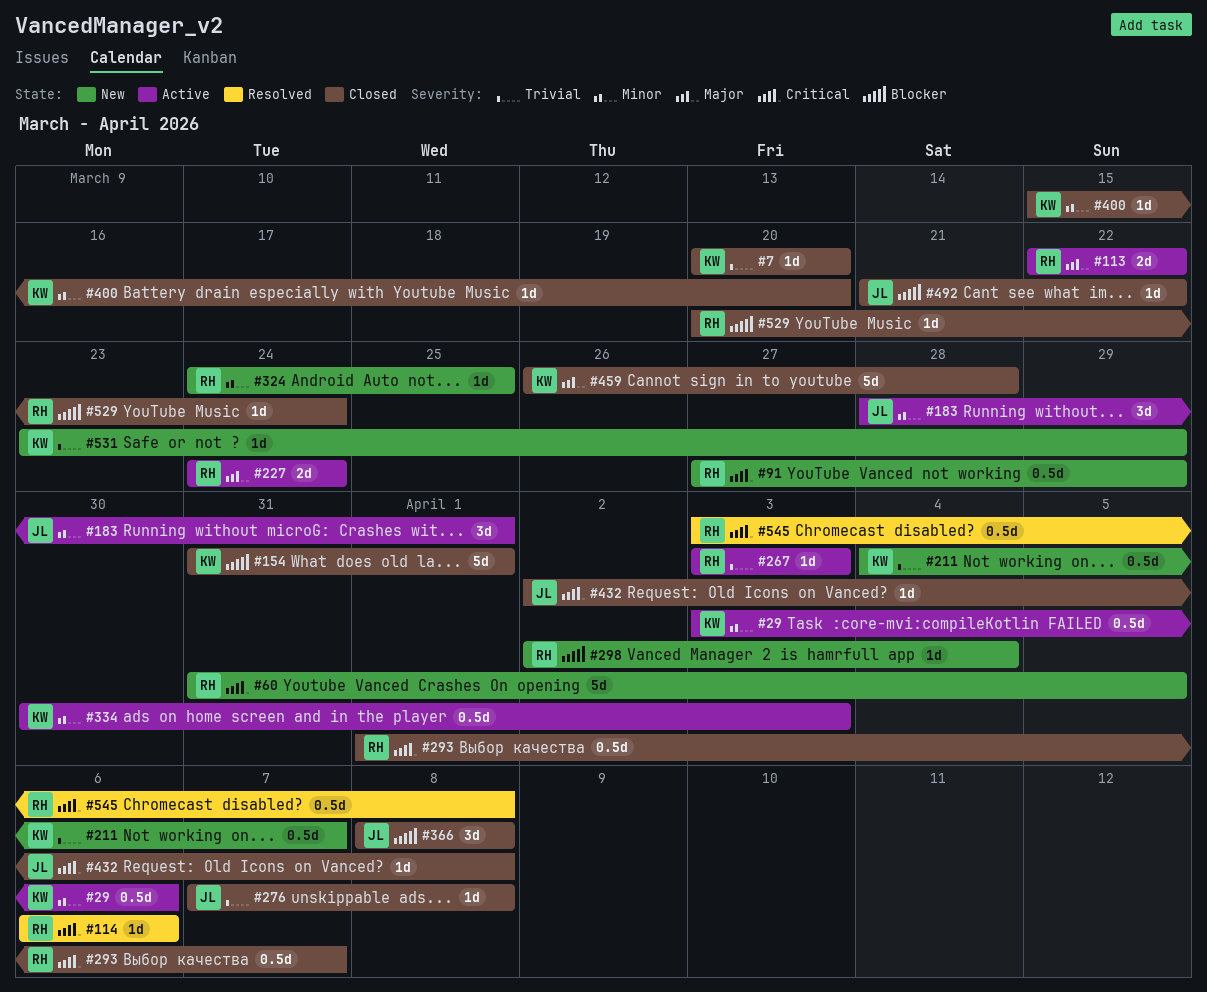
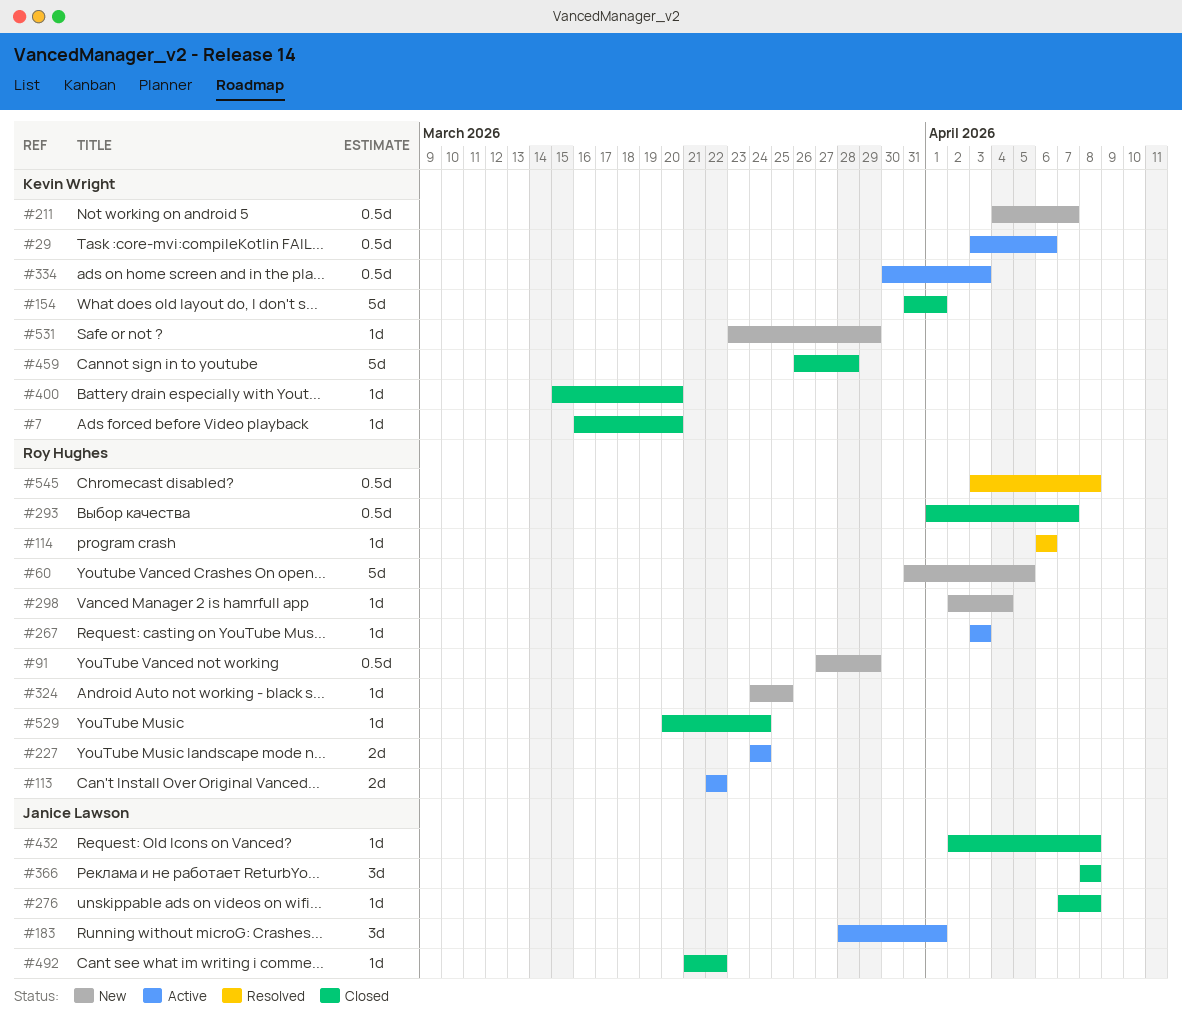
#7, start: Mar 20 -> Mar 16

